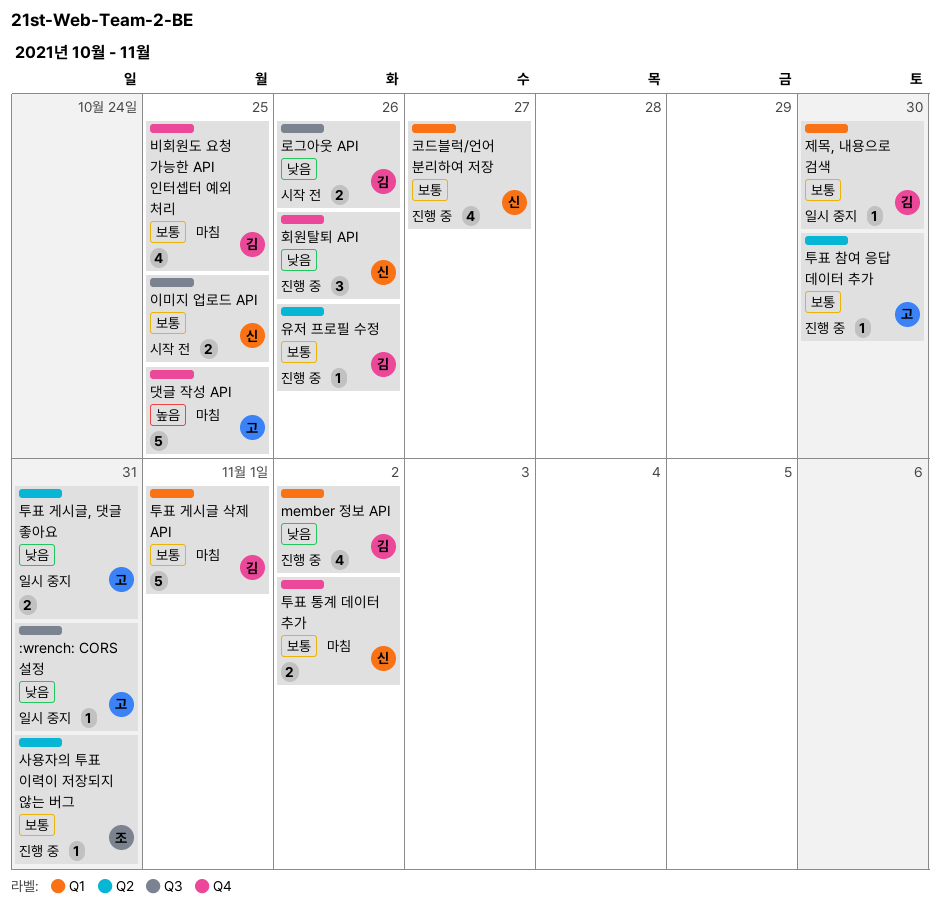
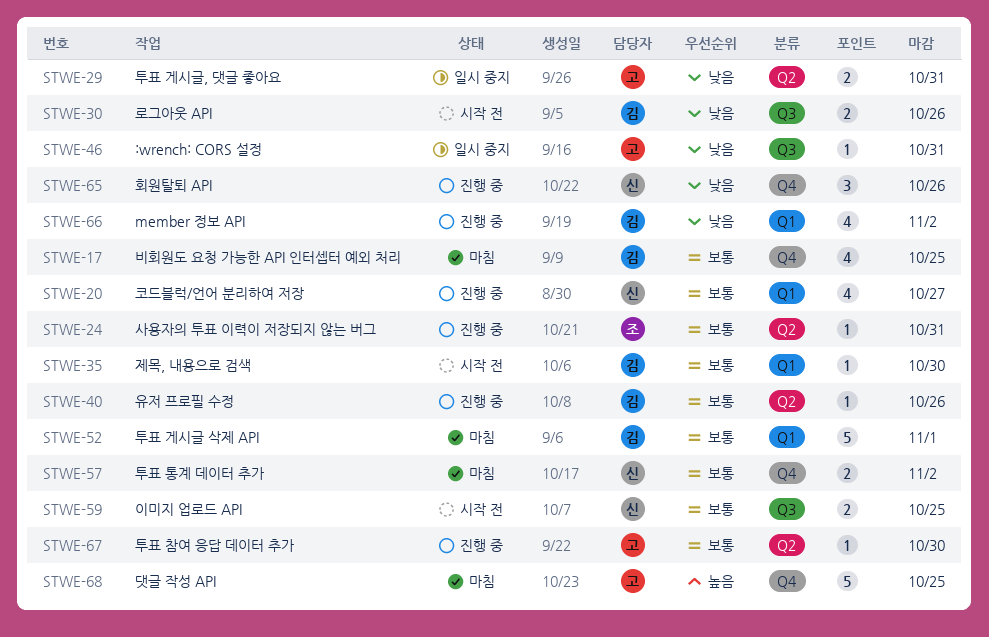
제목, 내용으로 검색, status: 일시 중지 -> 시작 전

